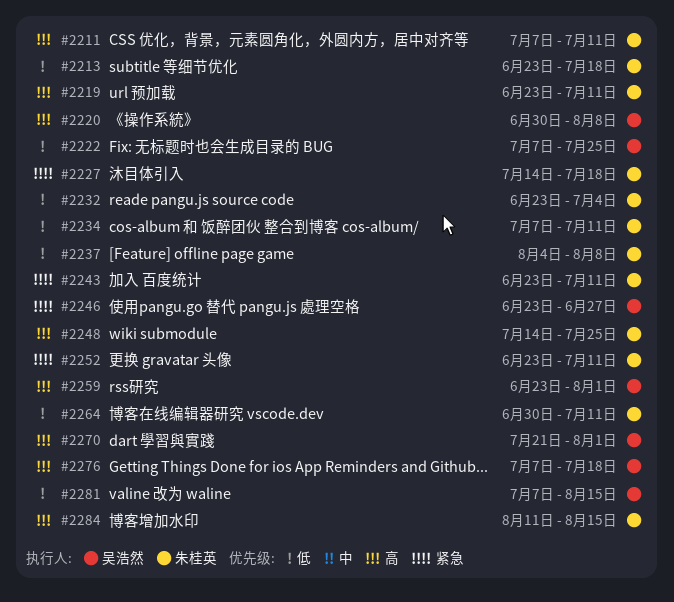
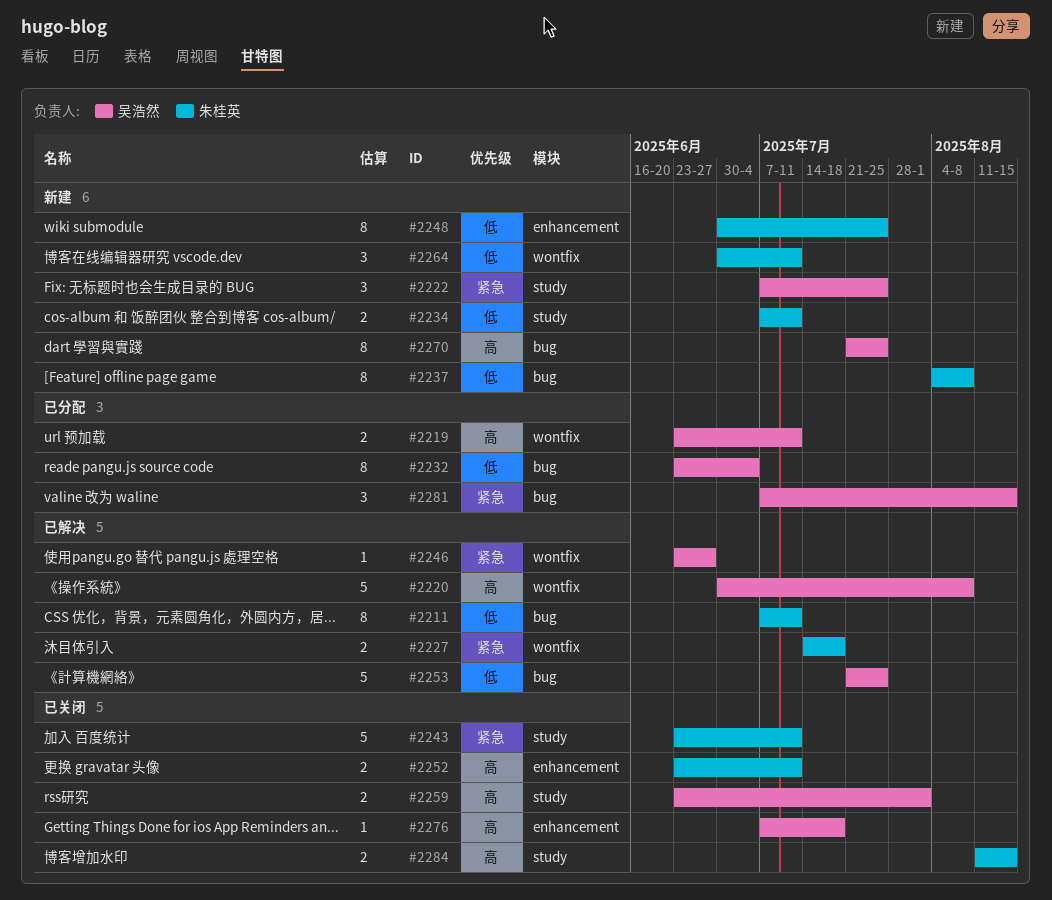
#2211, priority: 高 -> 低
#2213: present -> none
#2219, owner: 朱桂英 -> 吴浩然
#2222, priority: 低 -> 紧急
#2232, owner: 朱桂英 -> 吴浩然
#2248, priority: 高 -> 低
#2248, start: Jul 14 -> Jun 30
#2252, priority: 紧急 -> 高
#2253: none -> present
#2270, due: Aug 1 -> Jul 25
#2281, priority: 低 -> 紧急

